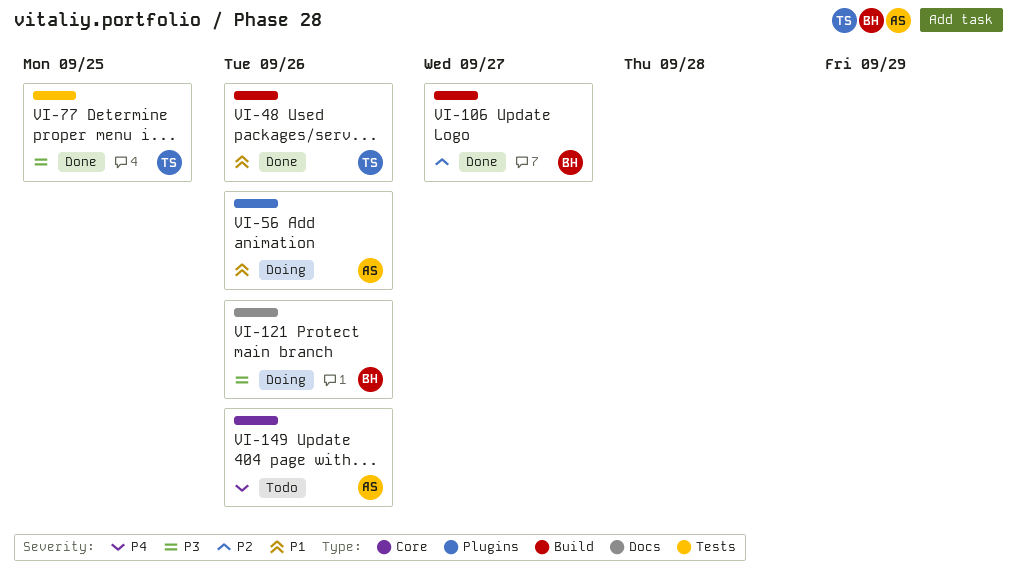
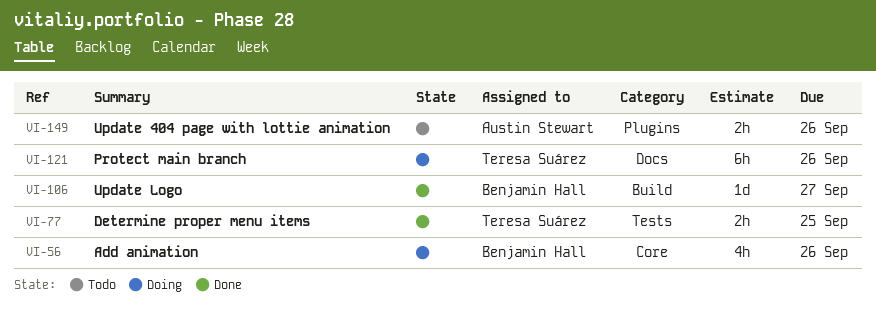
VI-48: present -> none
VI-56, owner: Austin Stewart -> Benjamin Hall
VI-56, label: Plugins -> Core
VI-121, owner: Benjamin Hall -> Teresa Suárez
VI-149, label: Core -> Plugins

